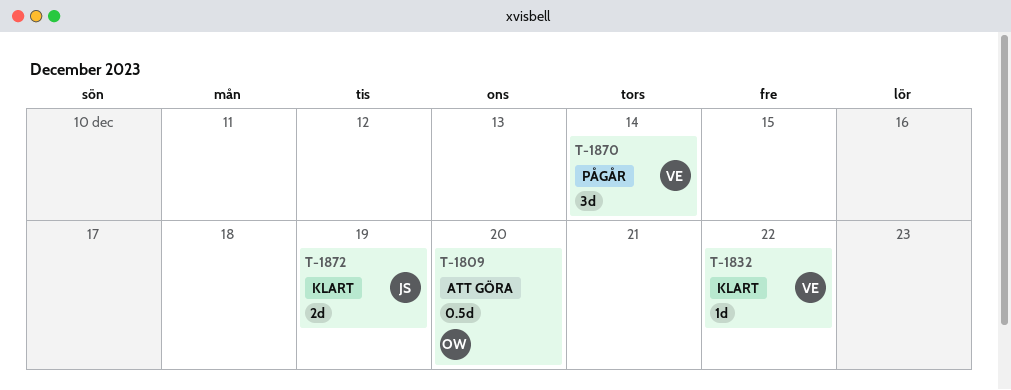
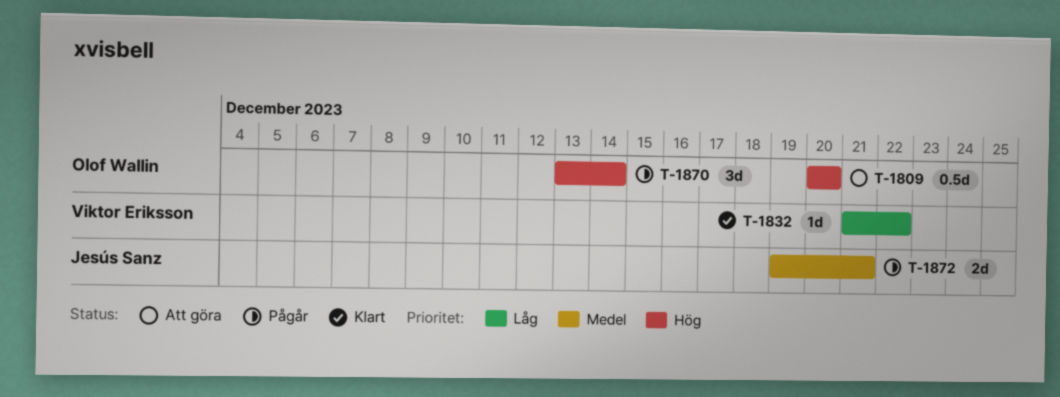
T-1870, owner: Viktor Eriksson -> Olof Wallin
T-1872, status: Klart -> Pågår
T-1872, due: Dec 19 -> Dec 21

